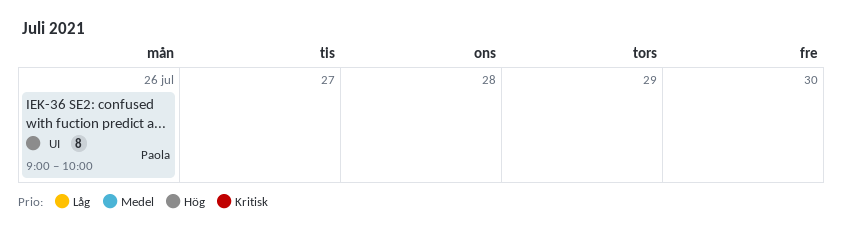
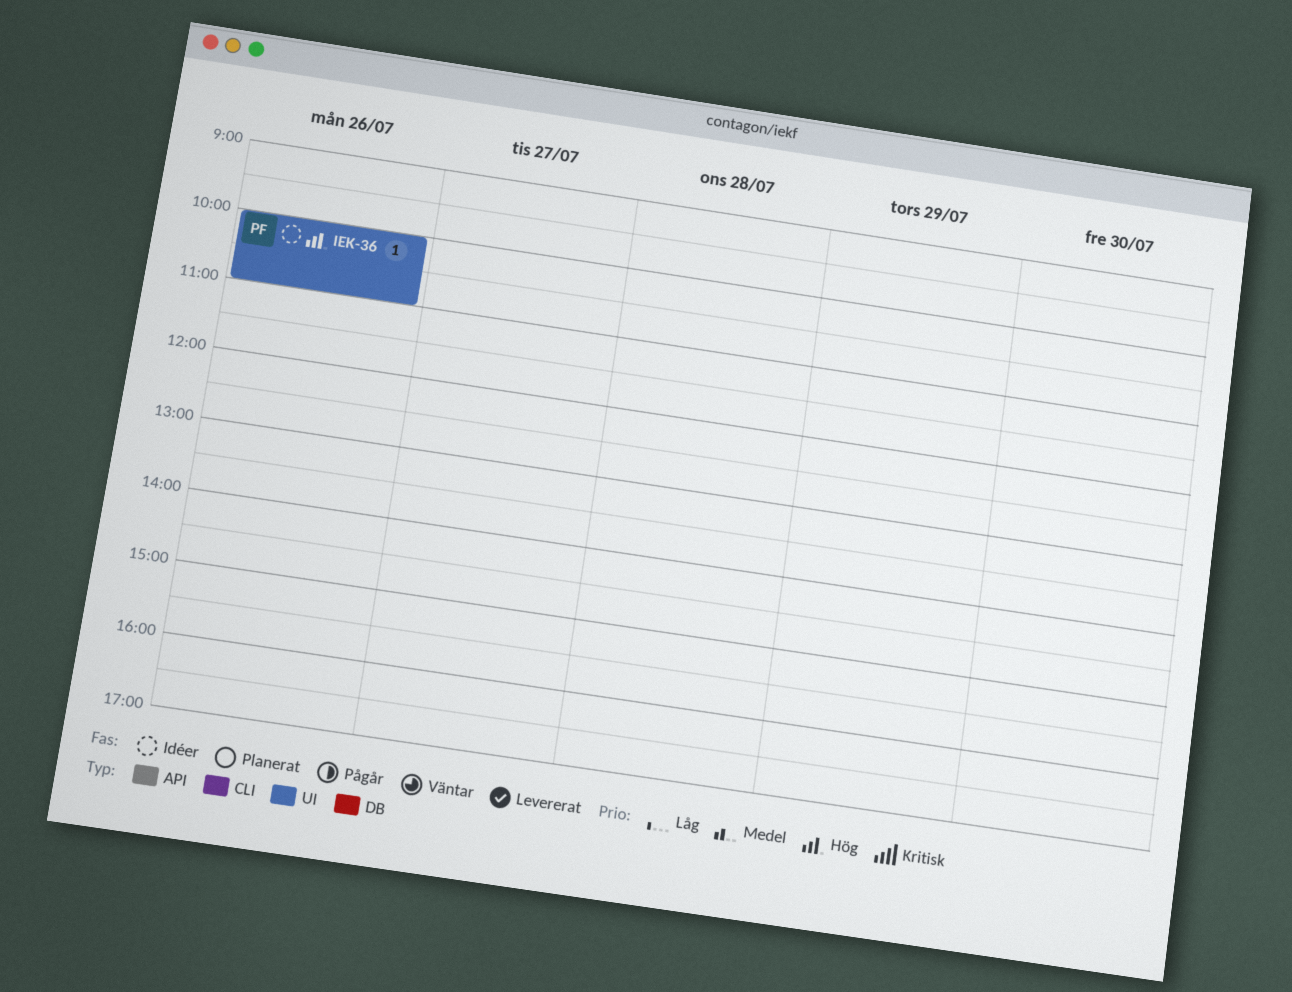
IEK-36, estimate: 8 -> 1
IEK-36, begins: 09:00 -> 10:00
IEK-36, ends: 10:00 -> 11:00

